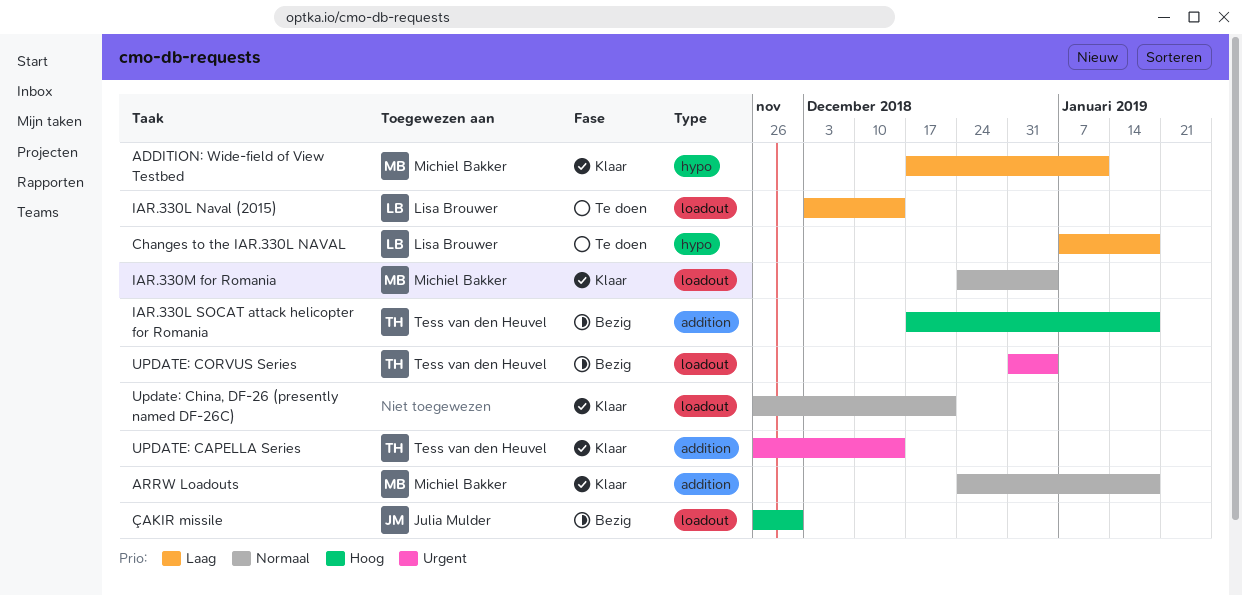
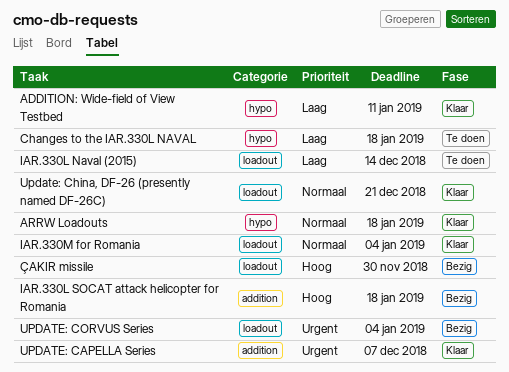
ARRW Loadouts, label: addition -> hypo
UPDATE: CAPELLA Series, due: Dec 14 -> Dec 7

